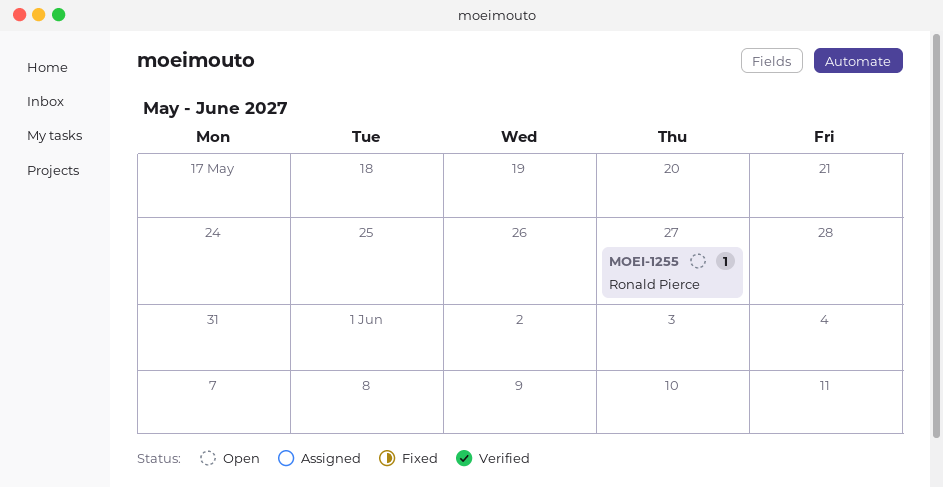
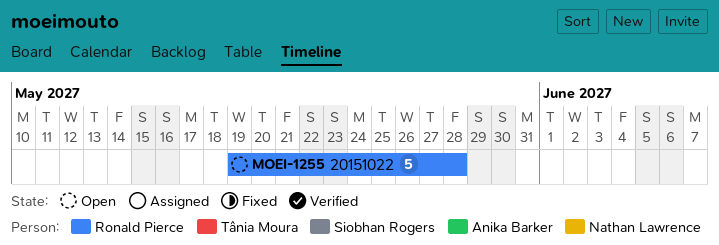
MOEI-1255, estimate: 1 -> 5
MOEI-1255, due: May 27 -> May 28

